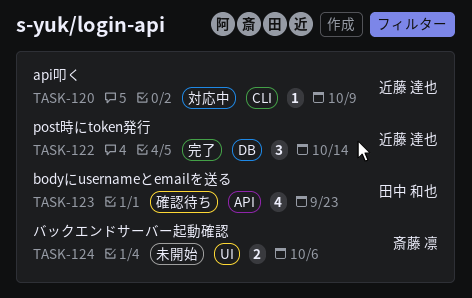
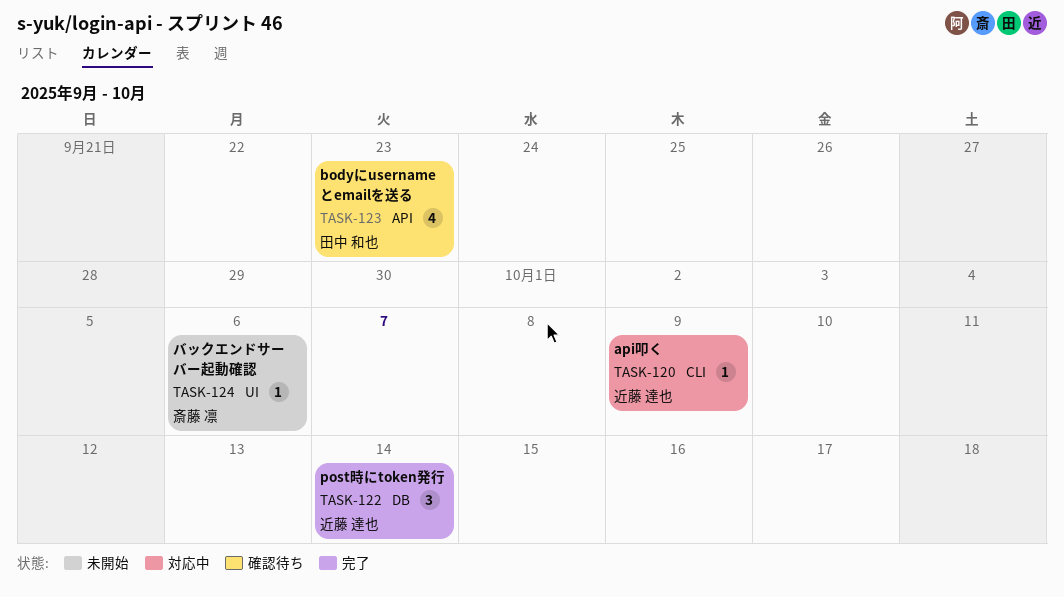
TASK-124, estimate: 2 -> 1

